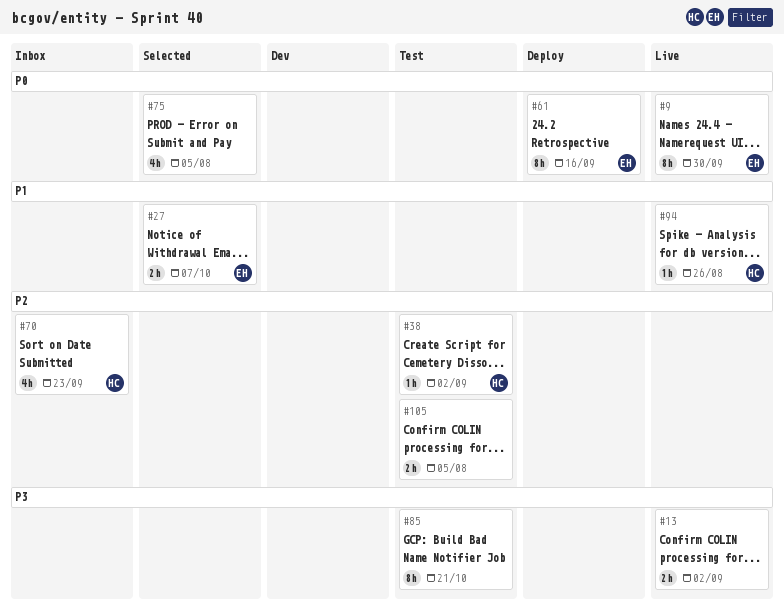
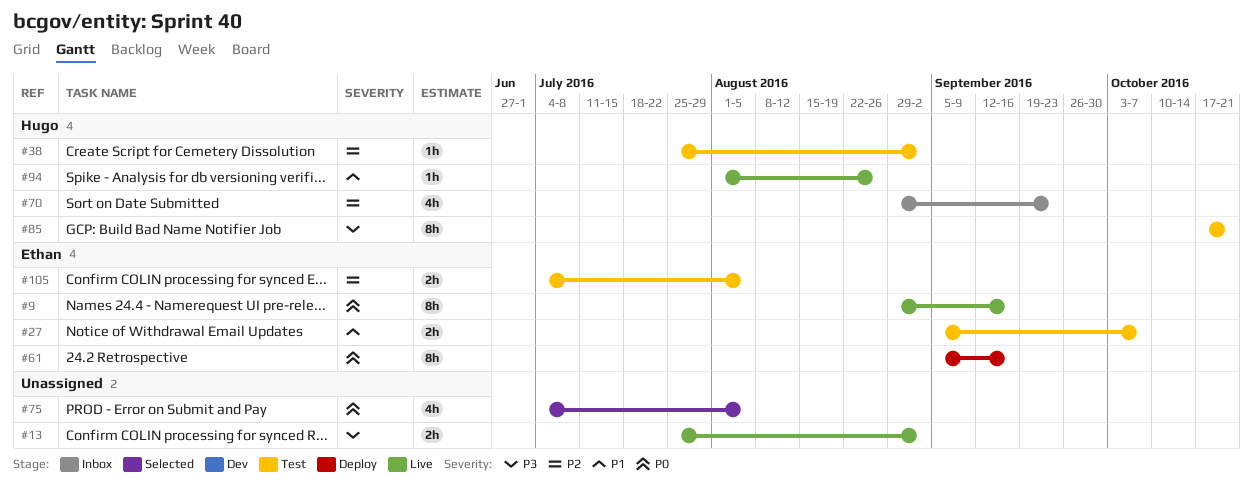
#9, due: Sep 30 -> Sep 16
#27, status: Selected -> Test
#85, owner: none -> Hugo
#105, owner: none -> Ethan

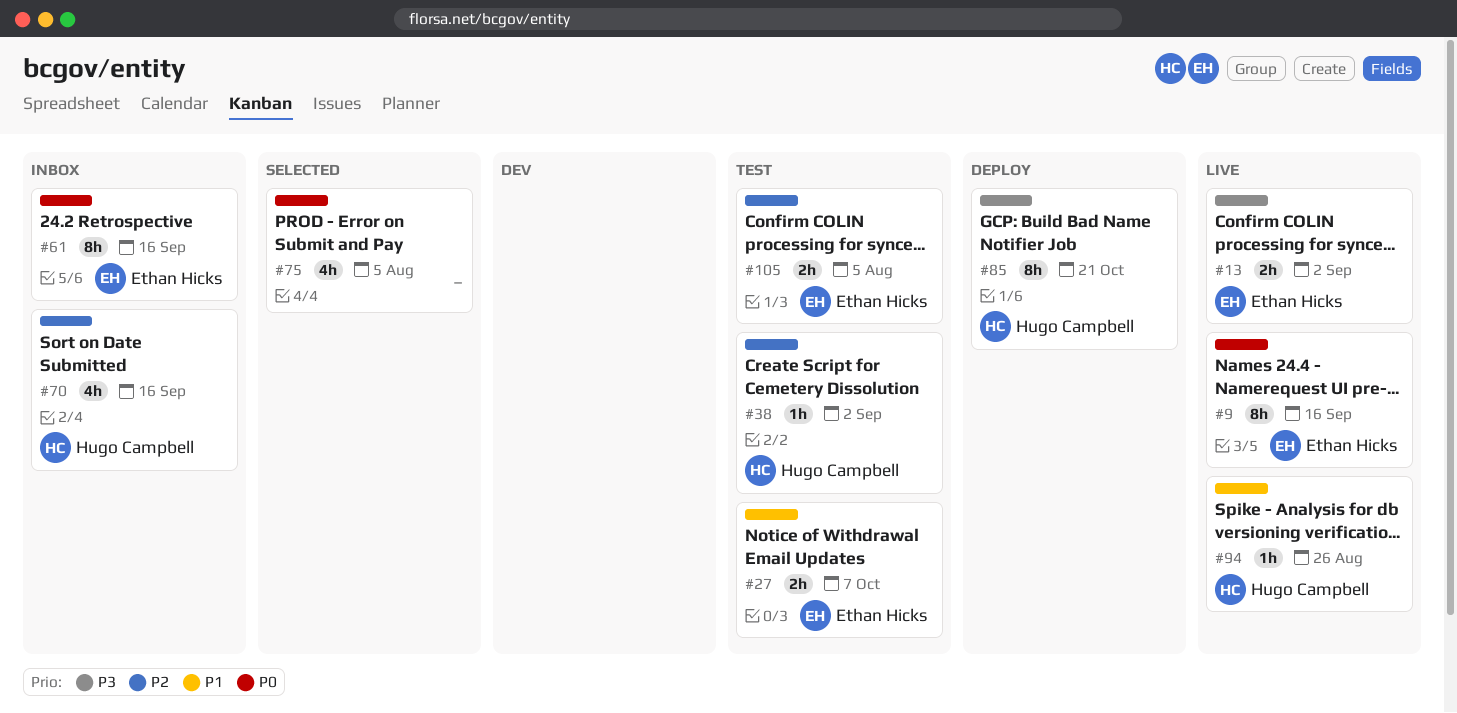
#13, owner: none -> Ethan Hicks
#61, status: Deploy -> Inbox
#70, due: Sep 23 -> Sep 16
#85, status: Test -> Deploy

